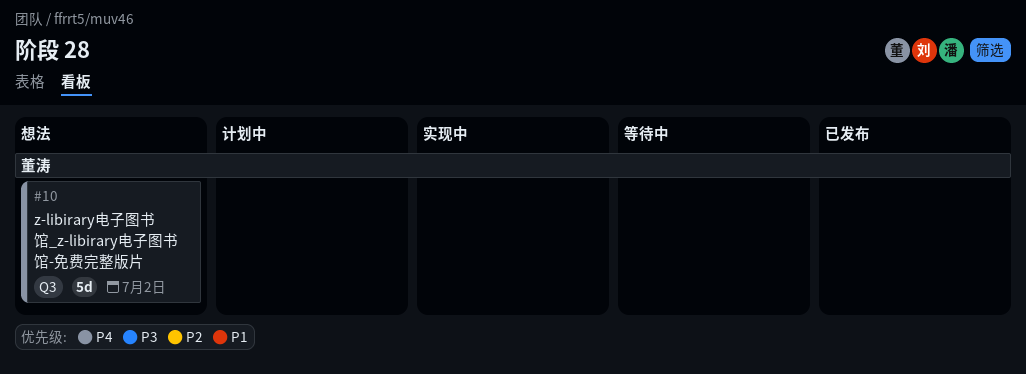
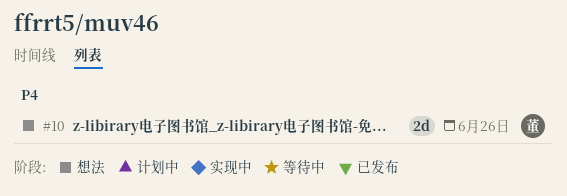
#10, estimate: 5d -> 2d
#10, due: Jul 2 -> Jun 26

